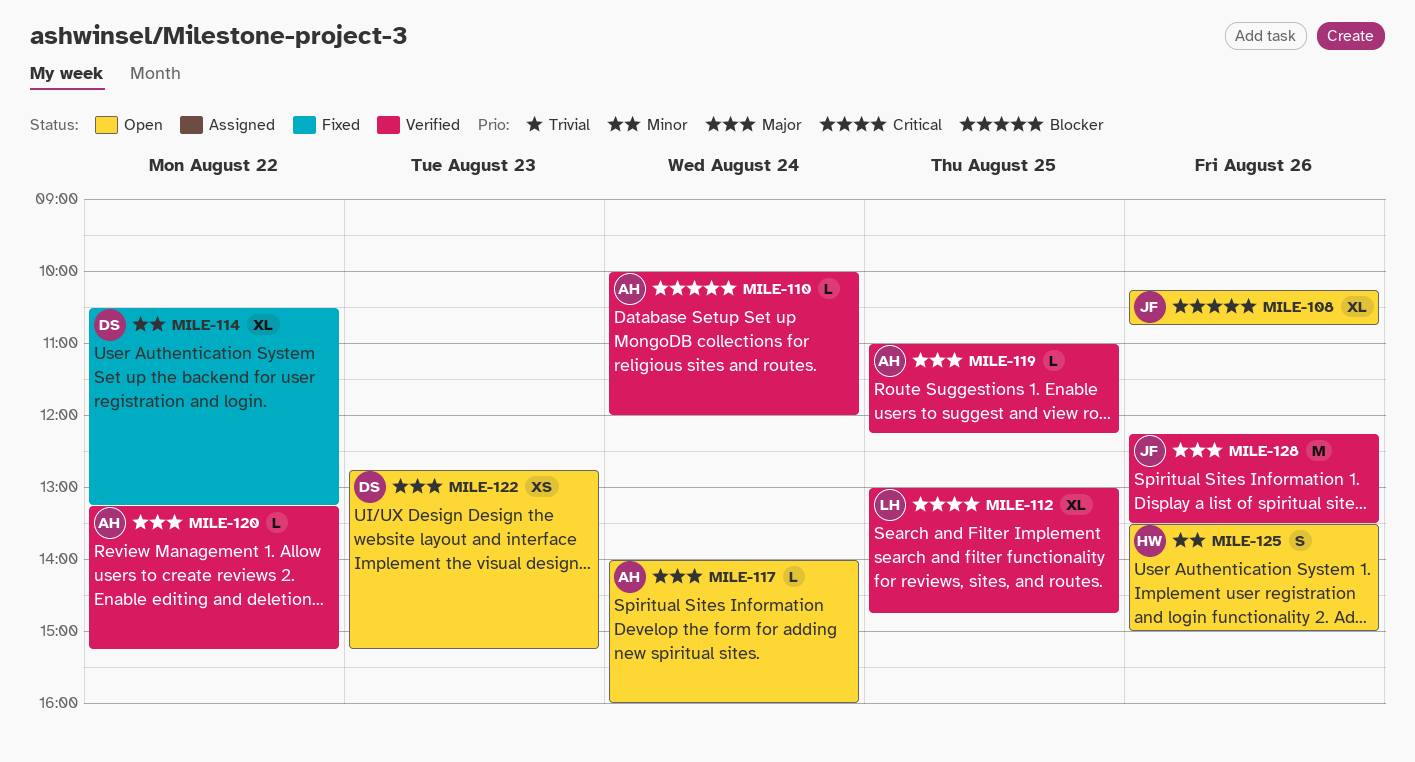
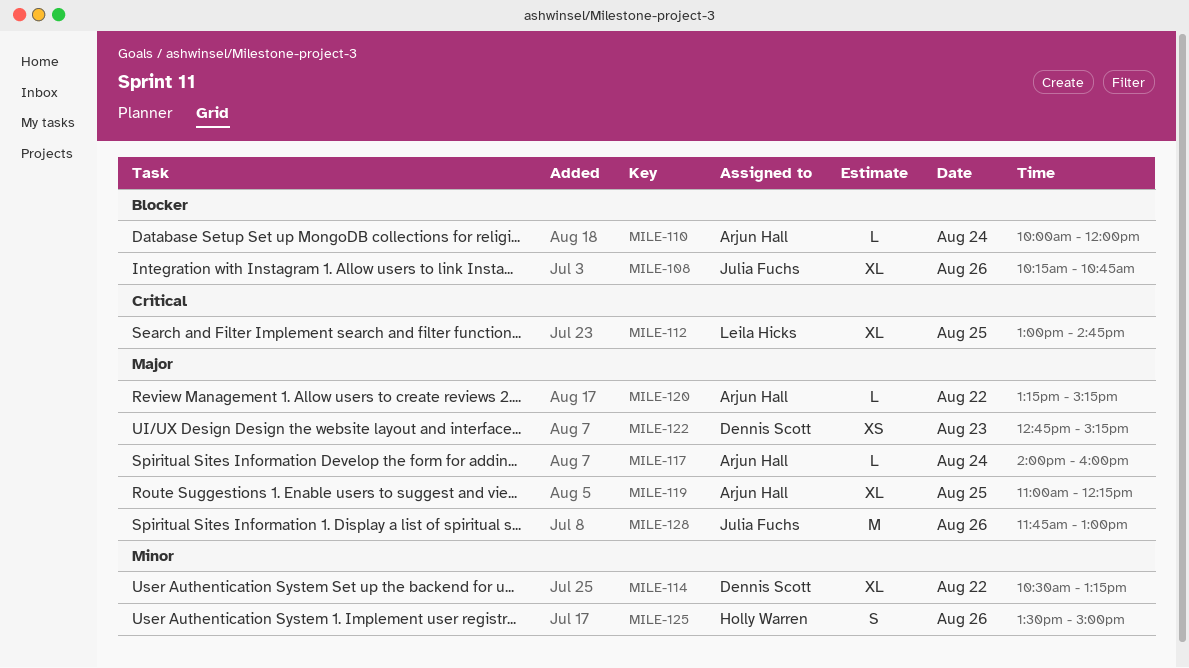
MILE-119, estimate: L -> XL
MILE-128, begins: 12:15 -> 11:45
MILE-128, ends: 13:30 -> 13:00

